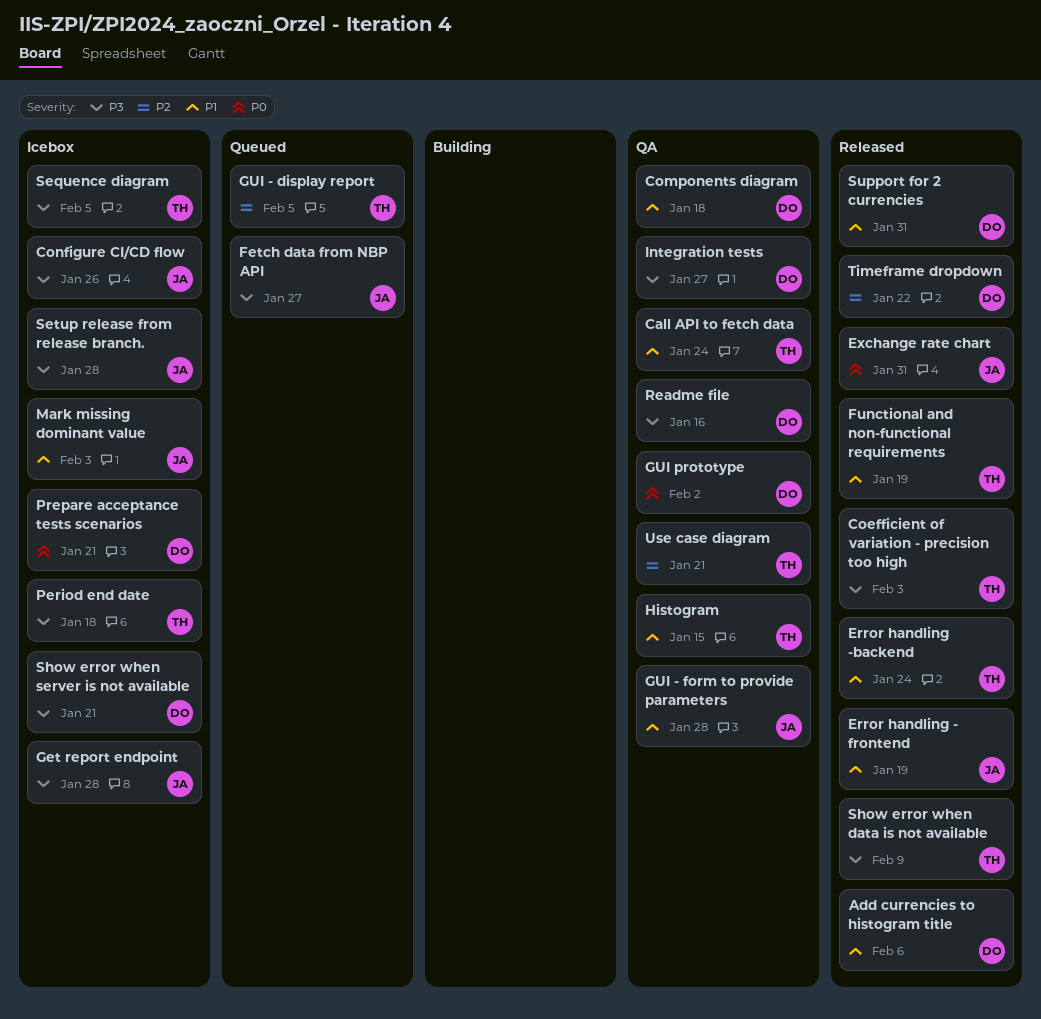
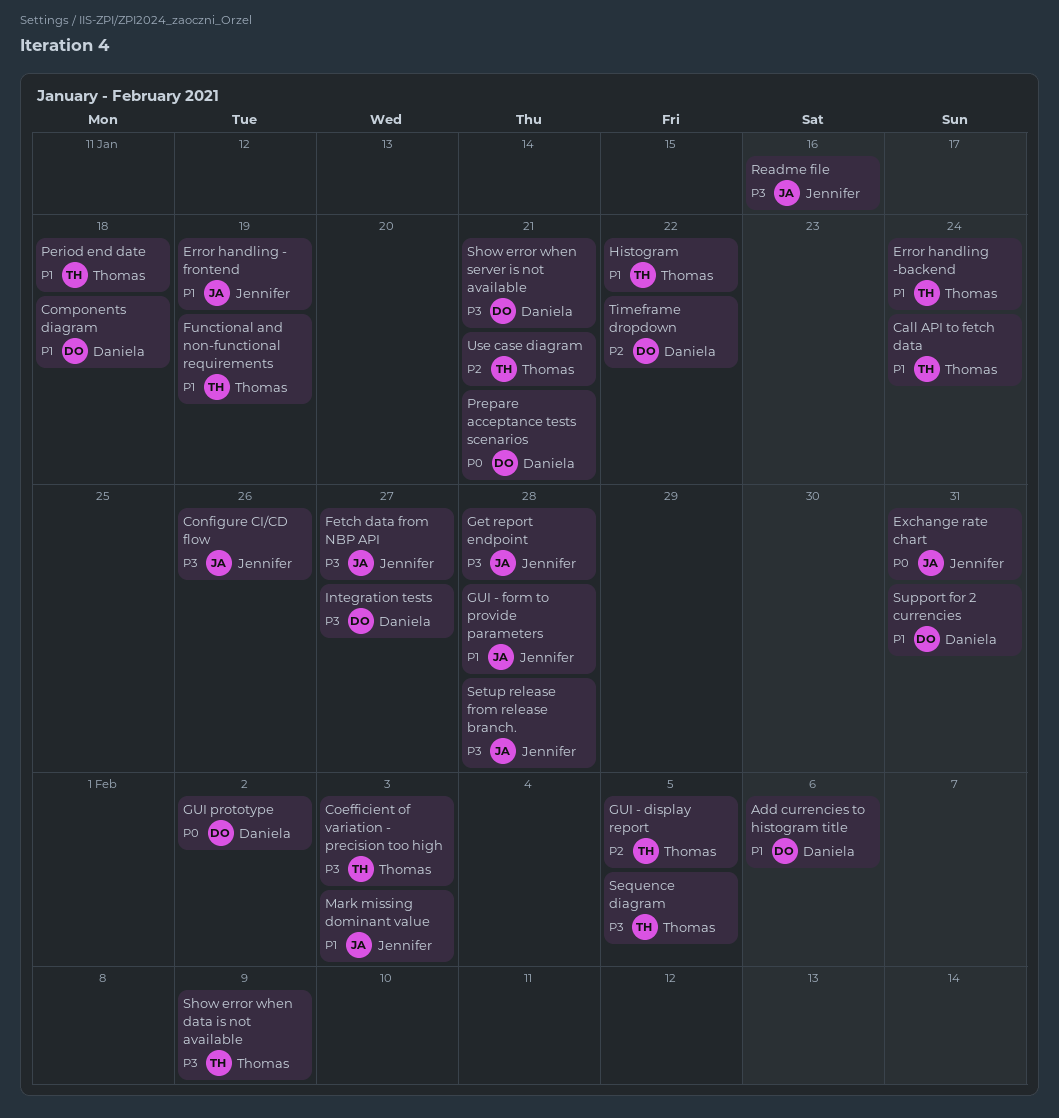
Histogram, due: Jan 15 -> Jan 22
Period end date, priority: P3 -> P1
Readme file, owner: Daniela -> Jennifer

